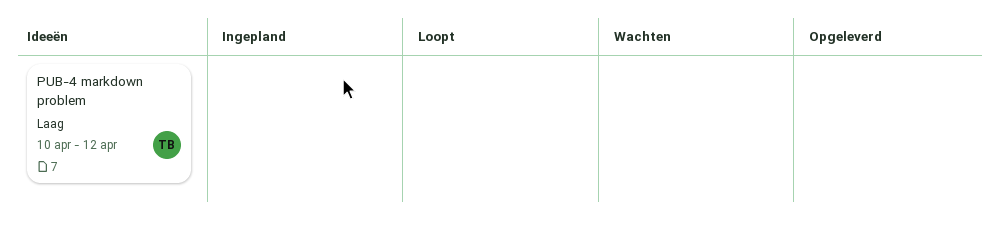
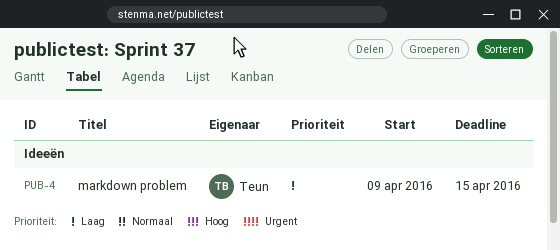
PUB-4, start: Apr 10 -> Apr 9
PUB-4, due: Apr 12 -> Apr 15

